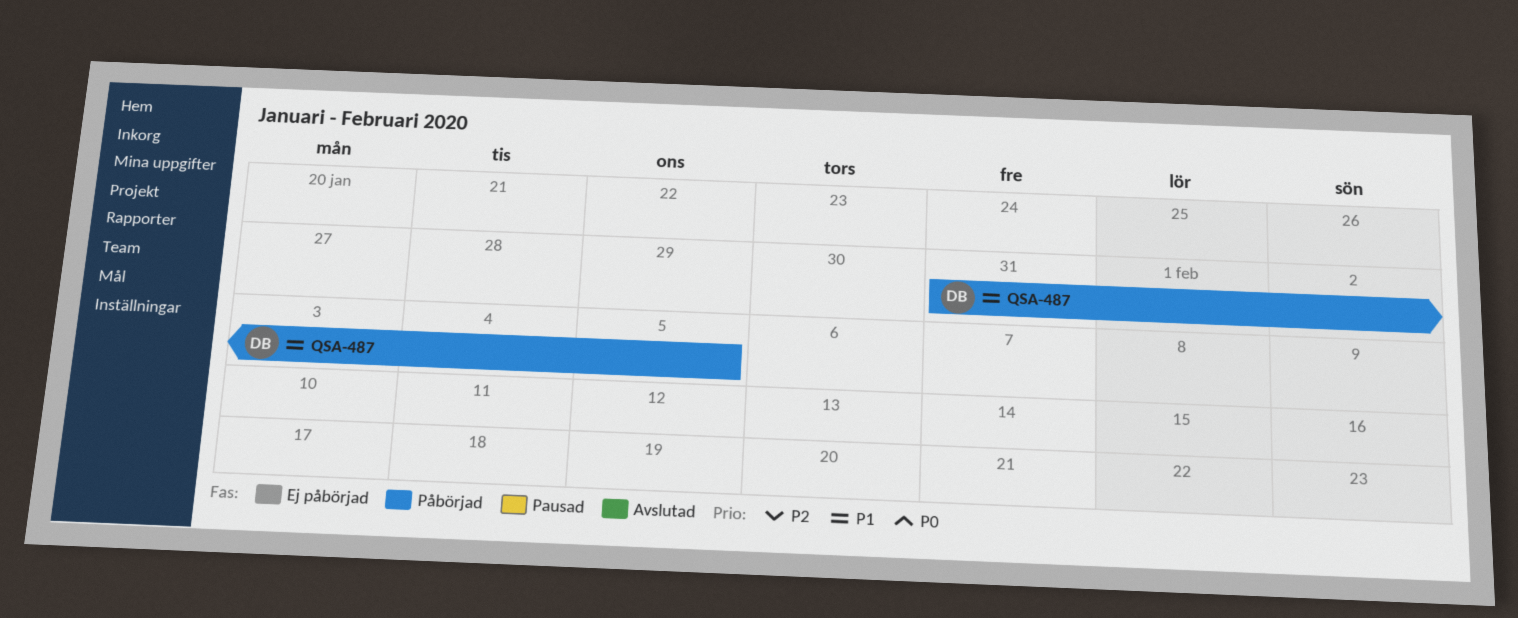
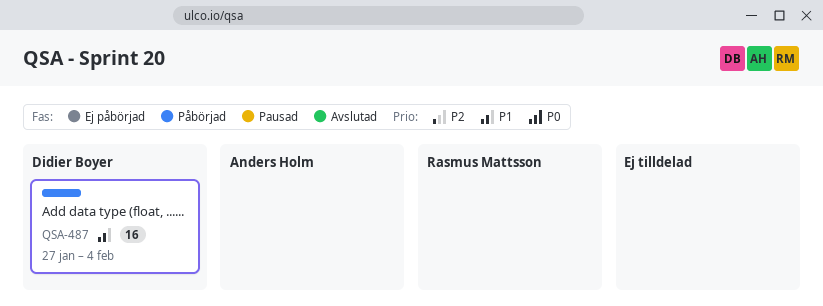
QSA-487, start: Jan 31 -> Jan 27
QSA-487, due: Feb 5 -> Feb 4

